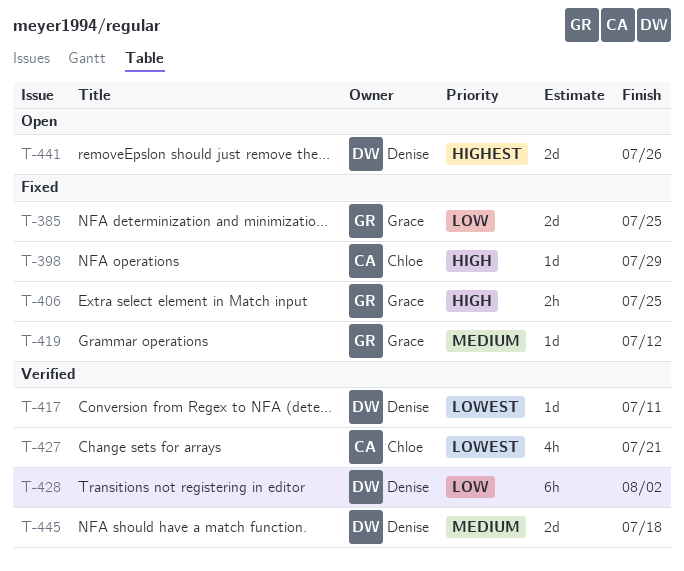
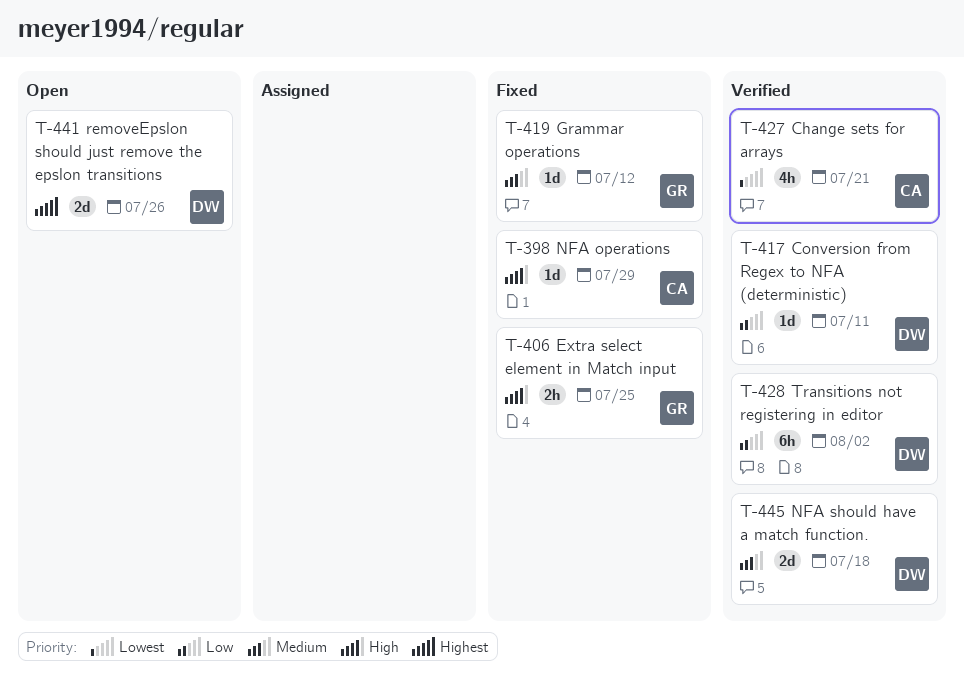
T-385: present -> none
T-417, priority: Lowest -> Low

